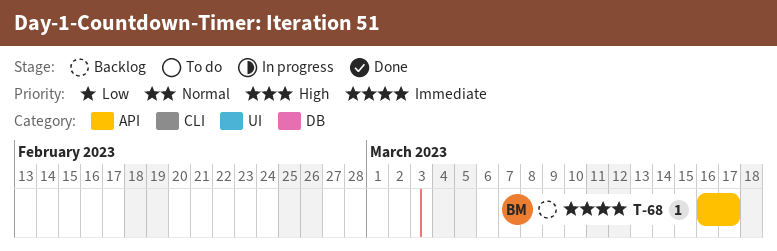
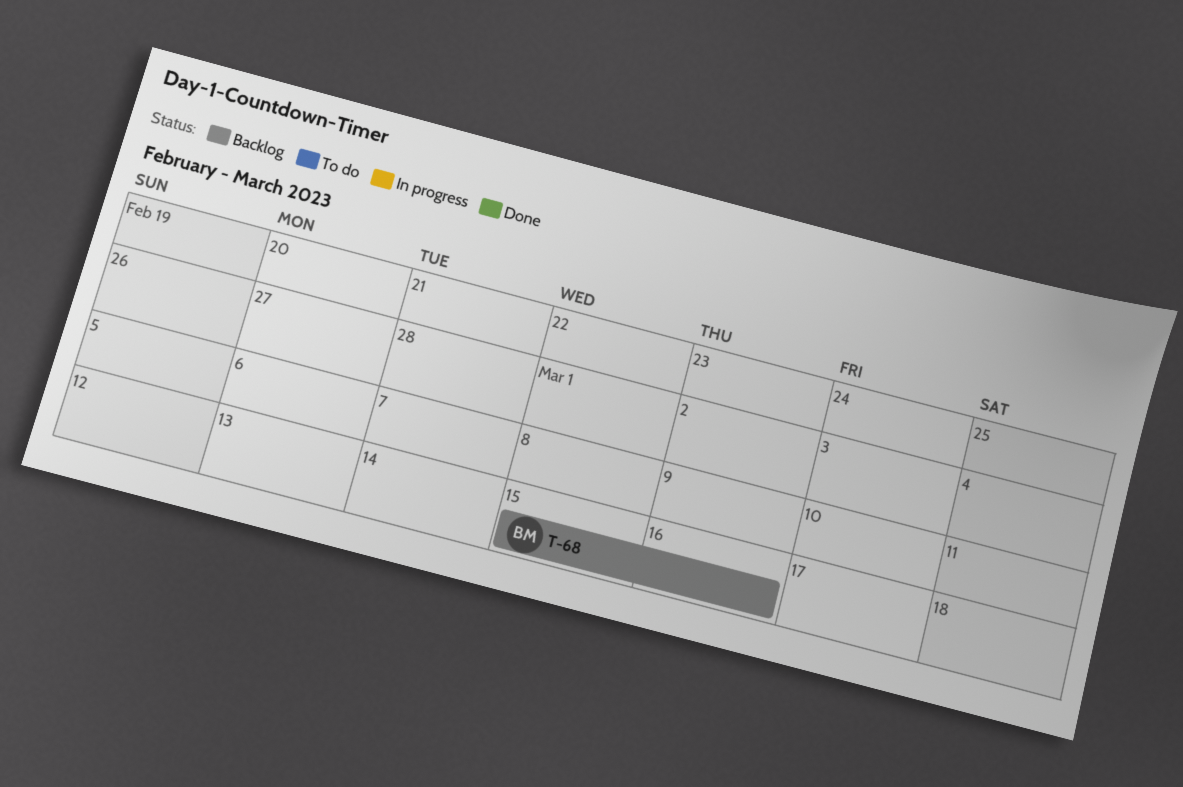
T-68, start: Mar 16 -> Mar 15
T-68, due: Mar 17 -> Mar 16

